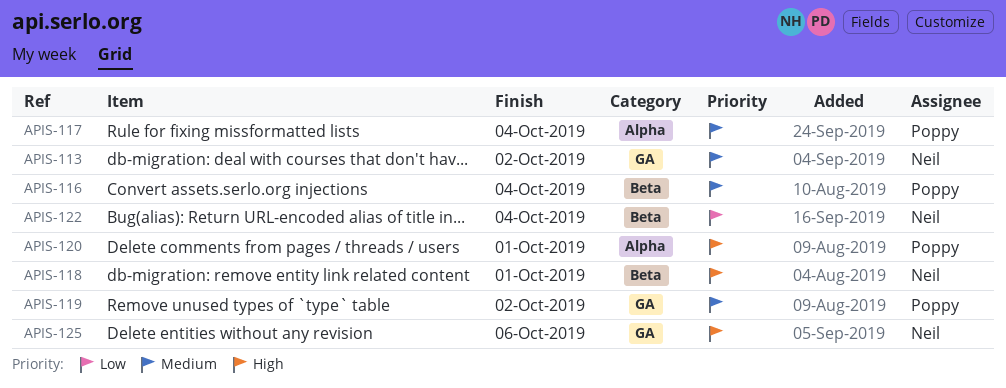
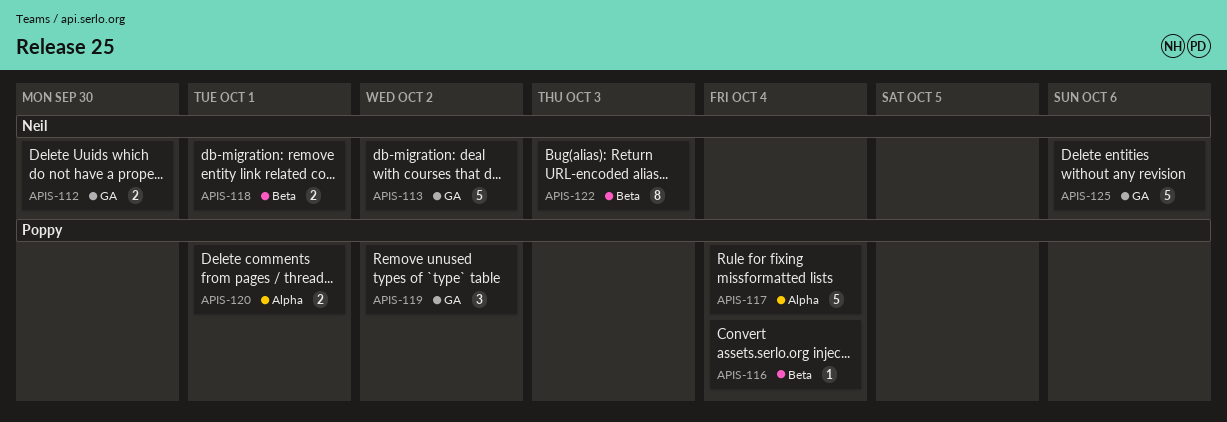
APIS-112: none -> present
APIS-122, due: Oct 4 -> Oct 3

